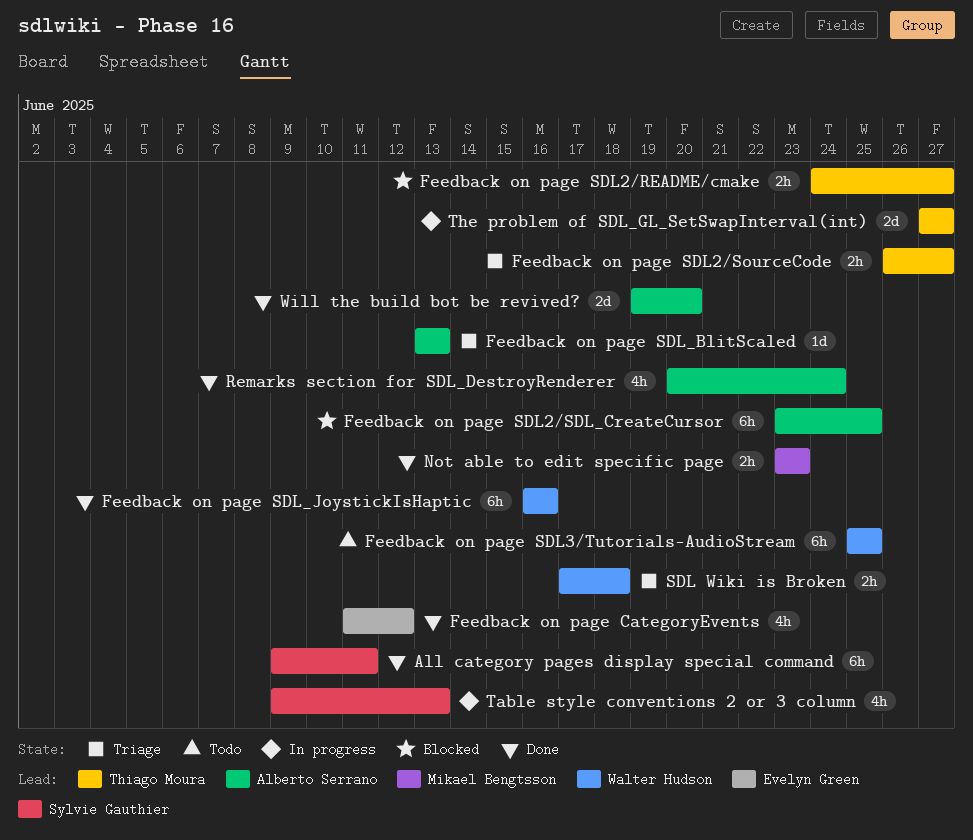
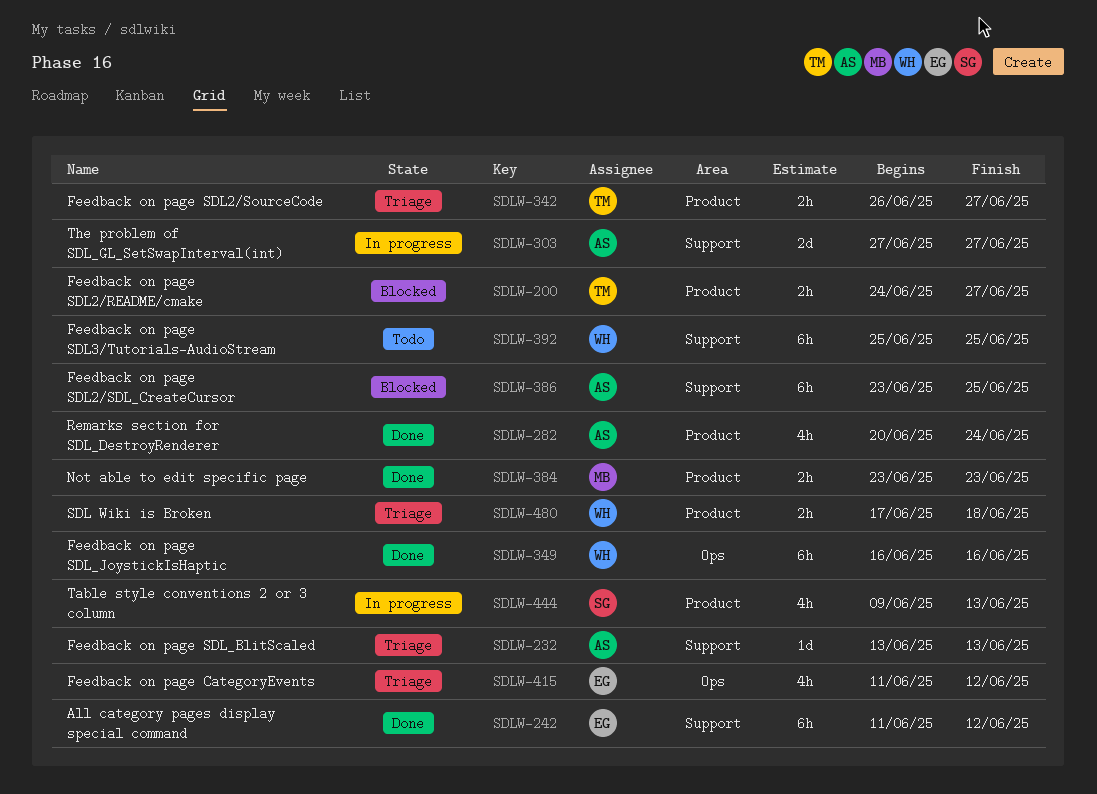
All category pages display special command, owner: Sylvie Gauthier -> Evelyn Green
All category pages display special command, start: Jun 9 -> Jun 11
All category pages display special command, due: Jun 11 -> Jun 12
Feedback on page CategoryEvents, status: Done -> Triage
The problem of SDL_GL_SetSwapInterval(int), owner: Thiago Moura -> Alberto Serrano
Will the build bot be revived?: present -> none

